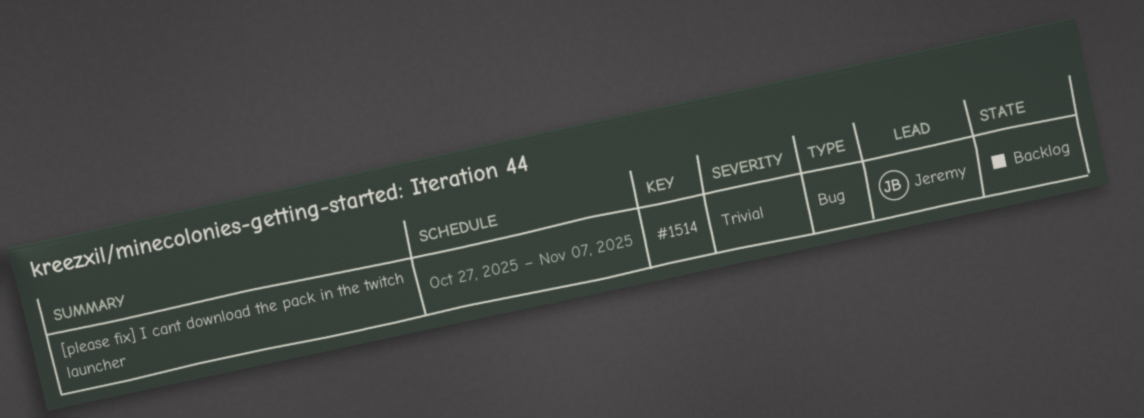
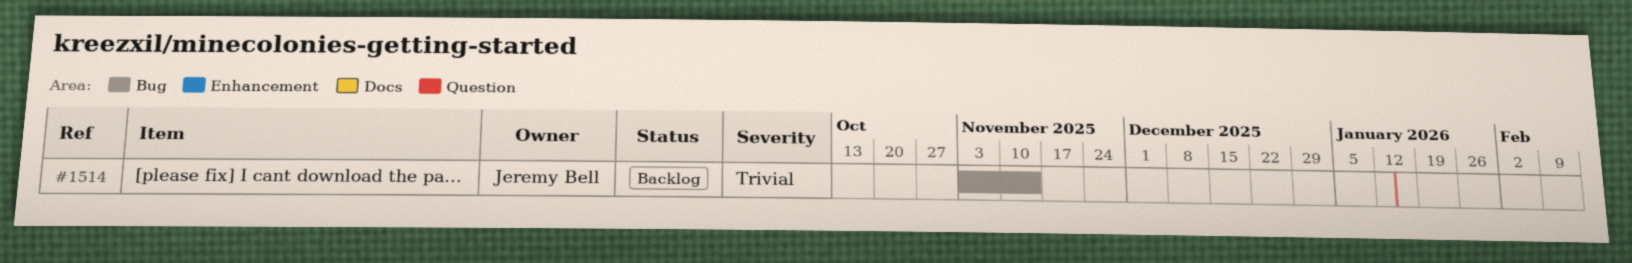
#1514, start: Oct 27 -> Nov 3
#1514, due: Nov 7 -> Nov 14

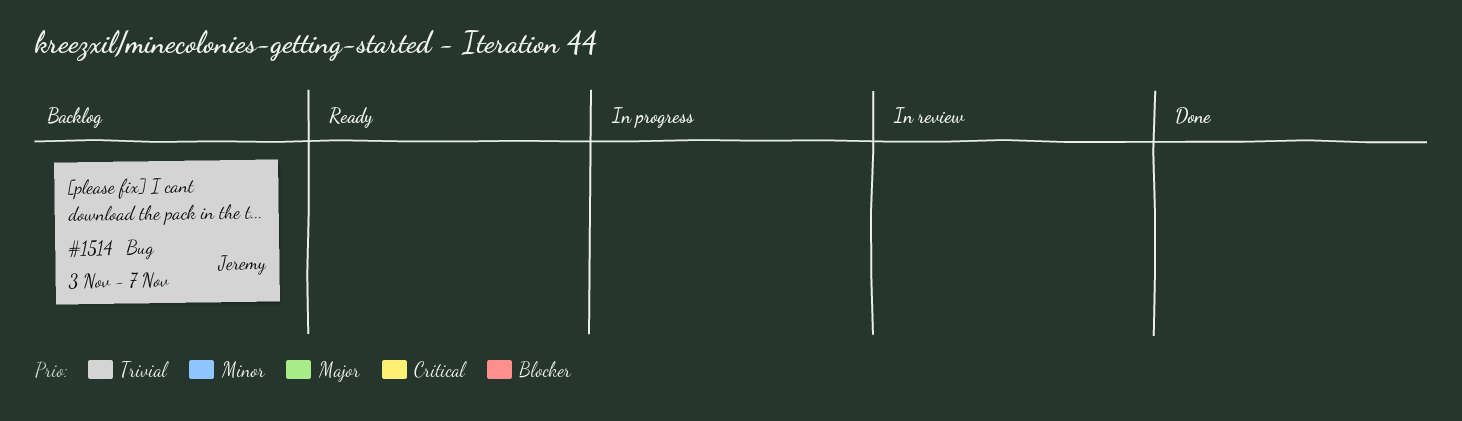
#1514, due: Nov 14 -> Nov 7

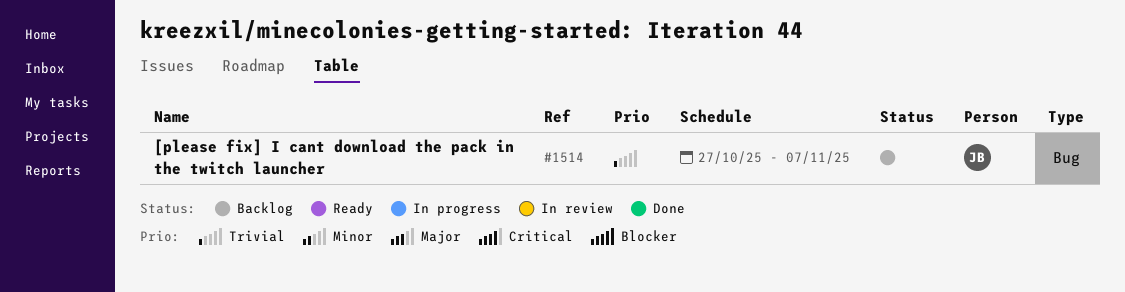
#1514, start: Nov 3 -> Oct 27

